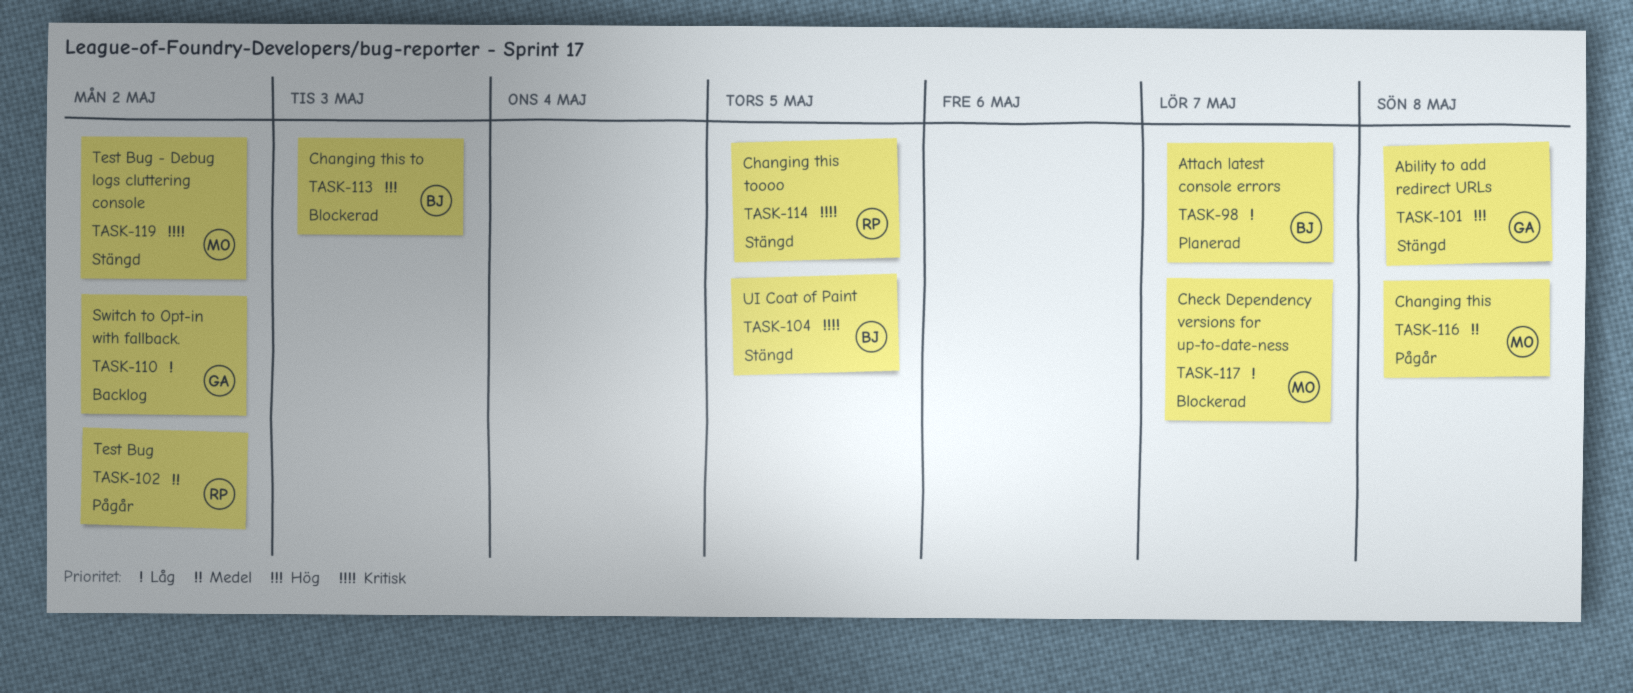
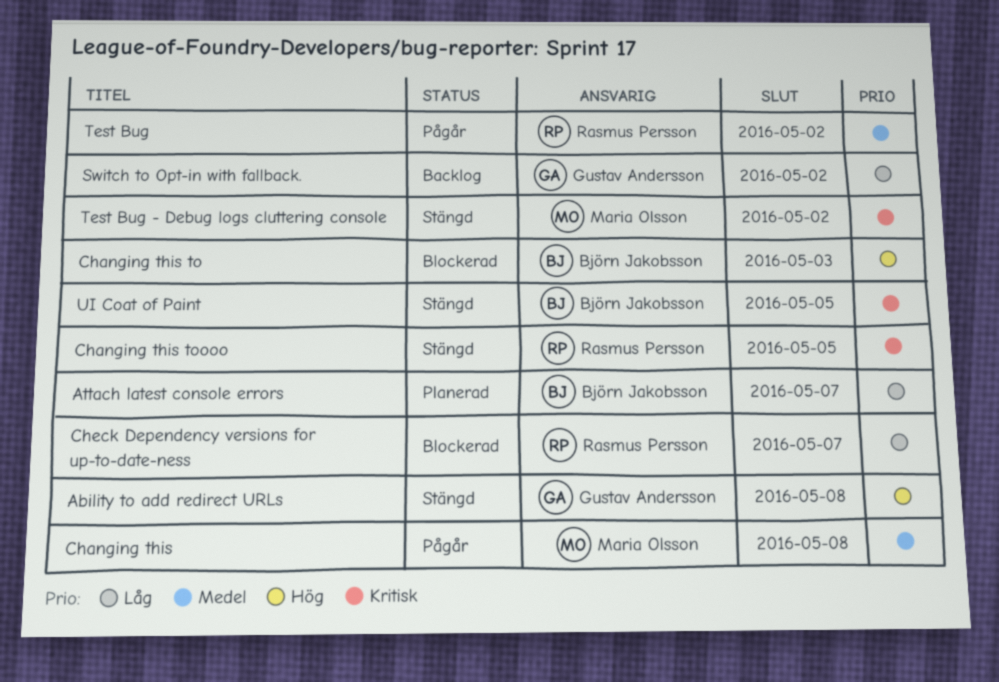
Check Dependency versions for up-to-date-ness, owner: Maria Olsson -> Rasmus Persson

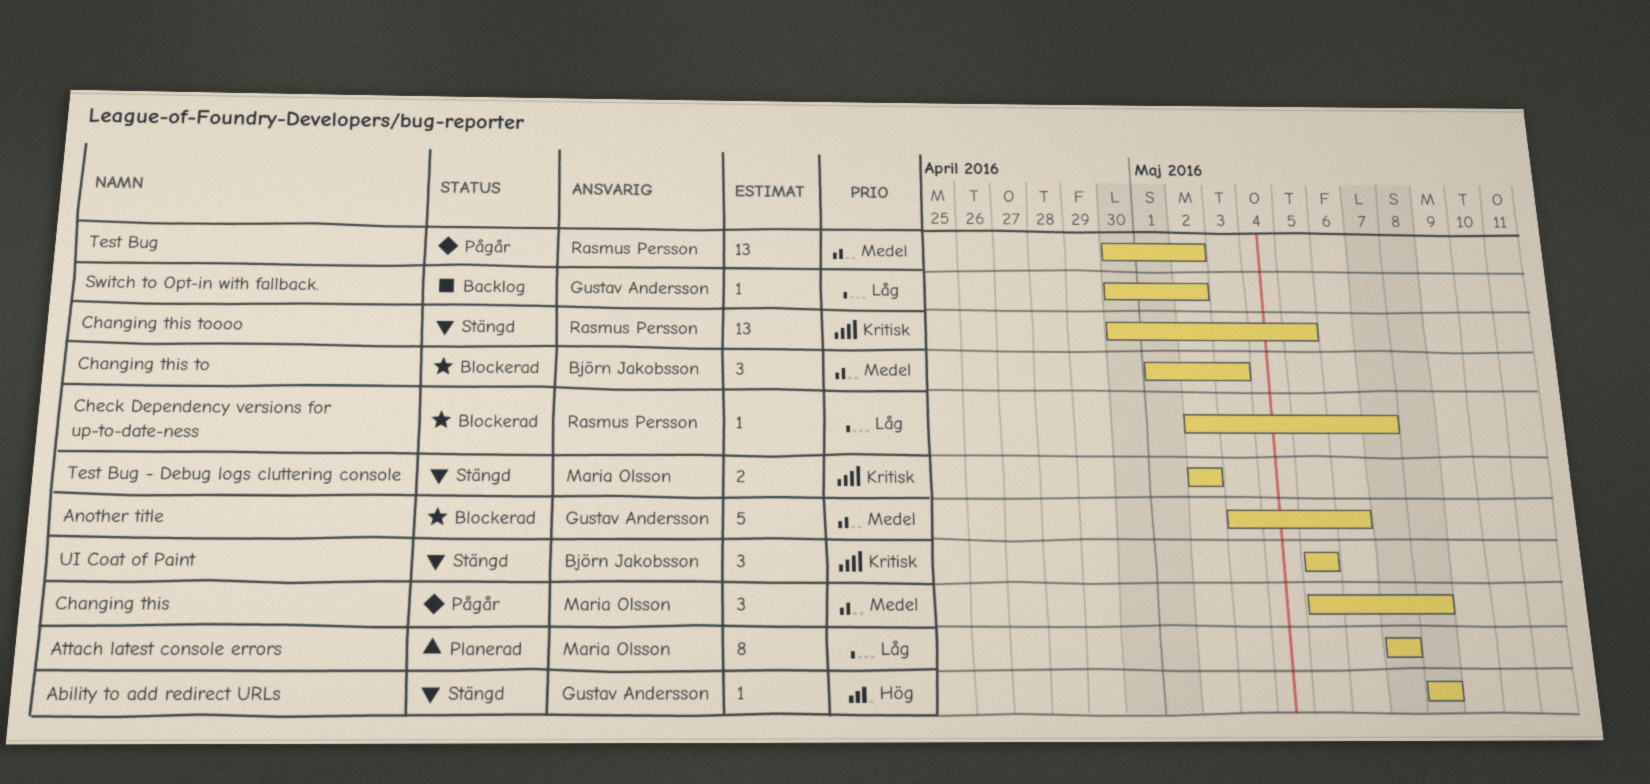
Another title: none -> present
Attach latest console errors, owner: Björn Jakobsson -> Maria Olsson
Changing this to, priority: Hög -> Medel

